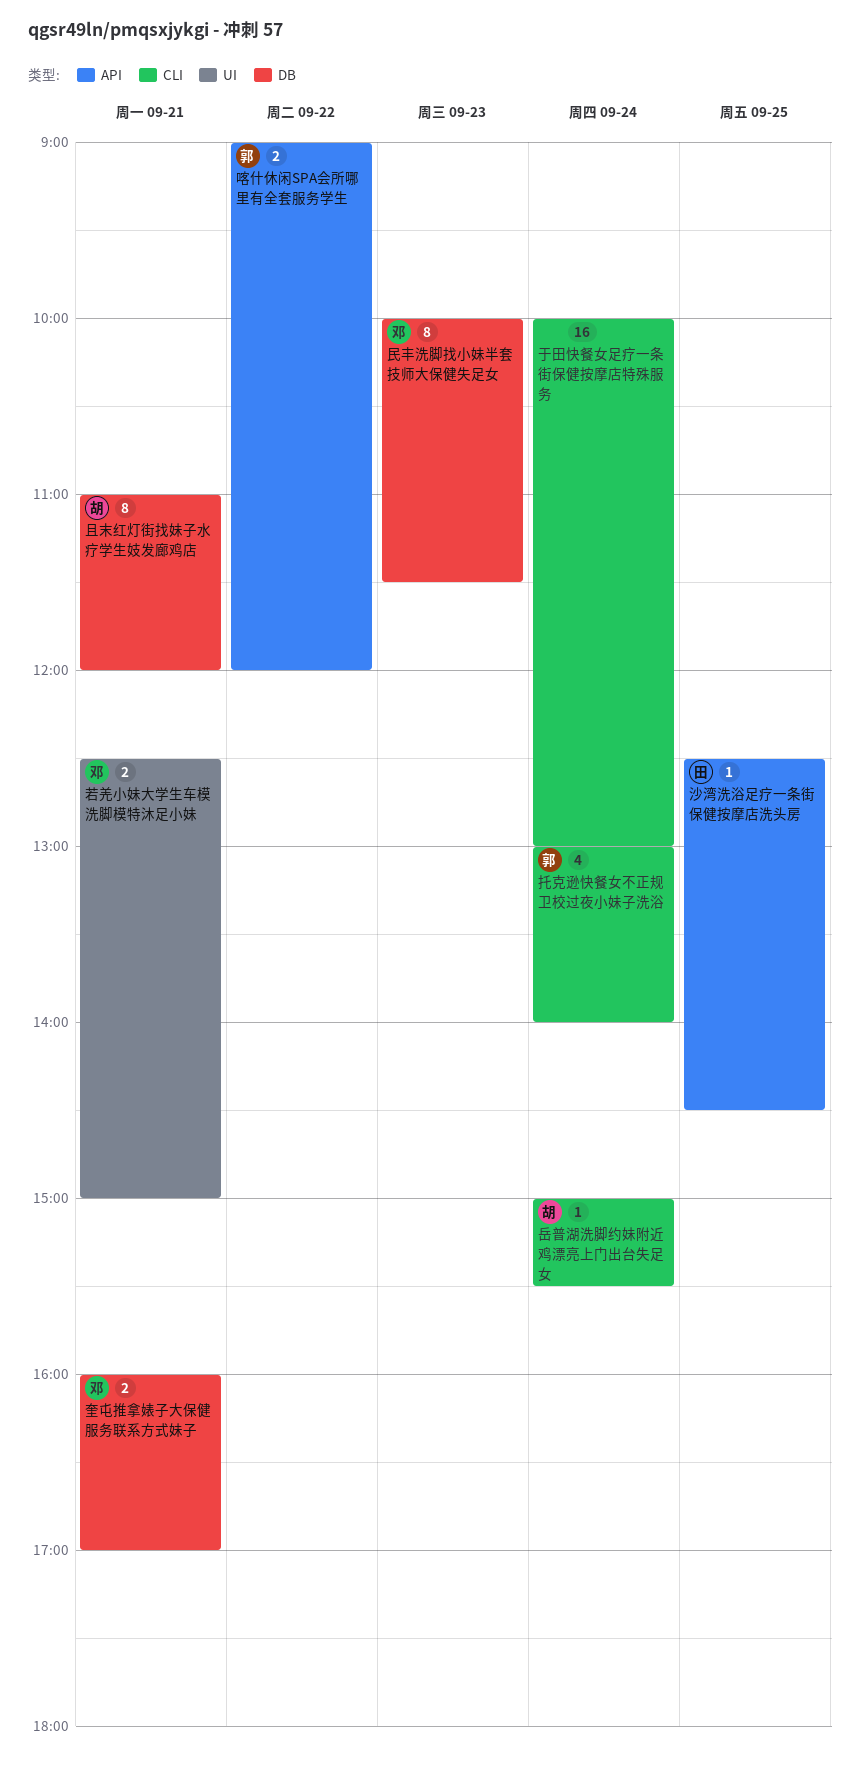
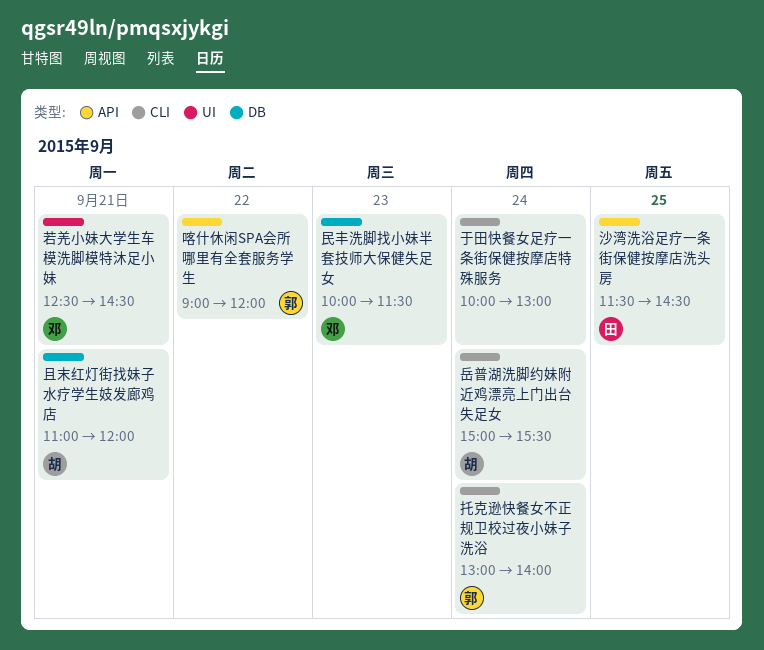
奎屯推拿婊子大保健服务联系方式妹子: present -> none
沙湾洗浴足疗一条街保健按摩店洗头房, begins: 12:30 -> 11:30
若羌小妹大学生车模洗脚模特沐足小妹, ends: 15:00 -> 14:30

